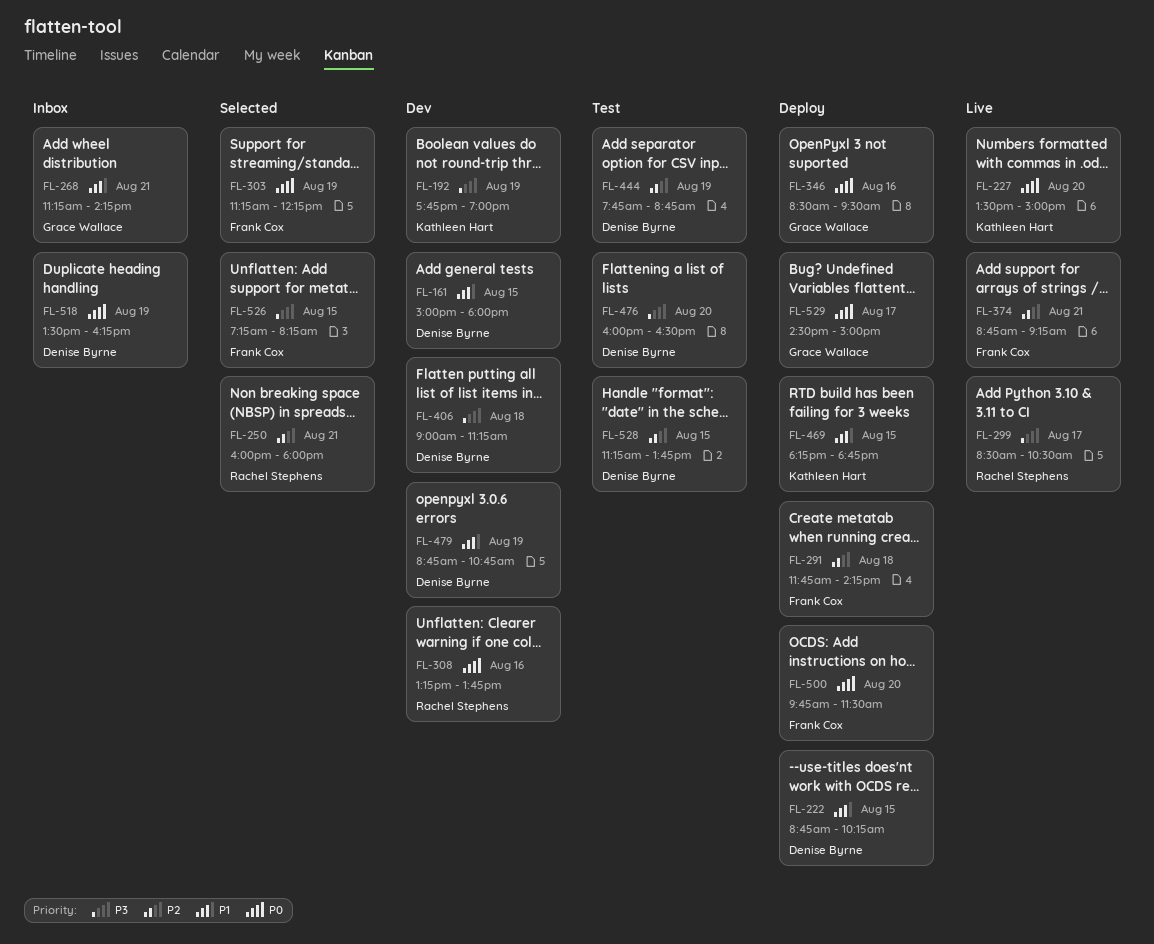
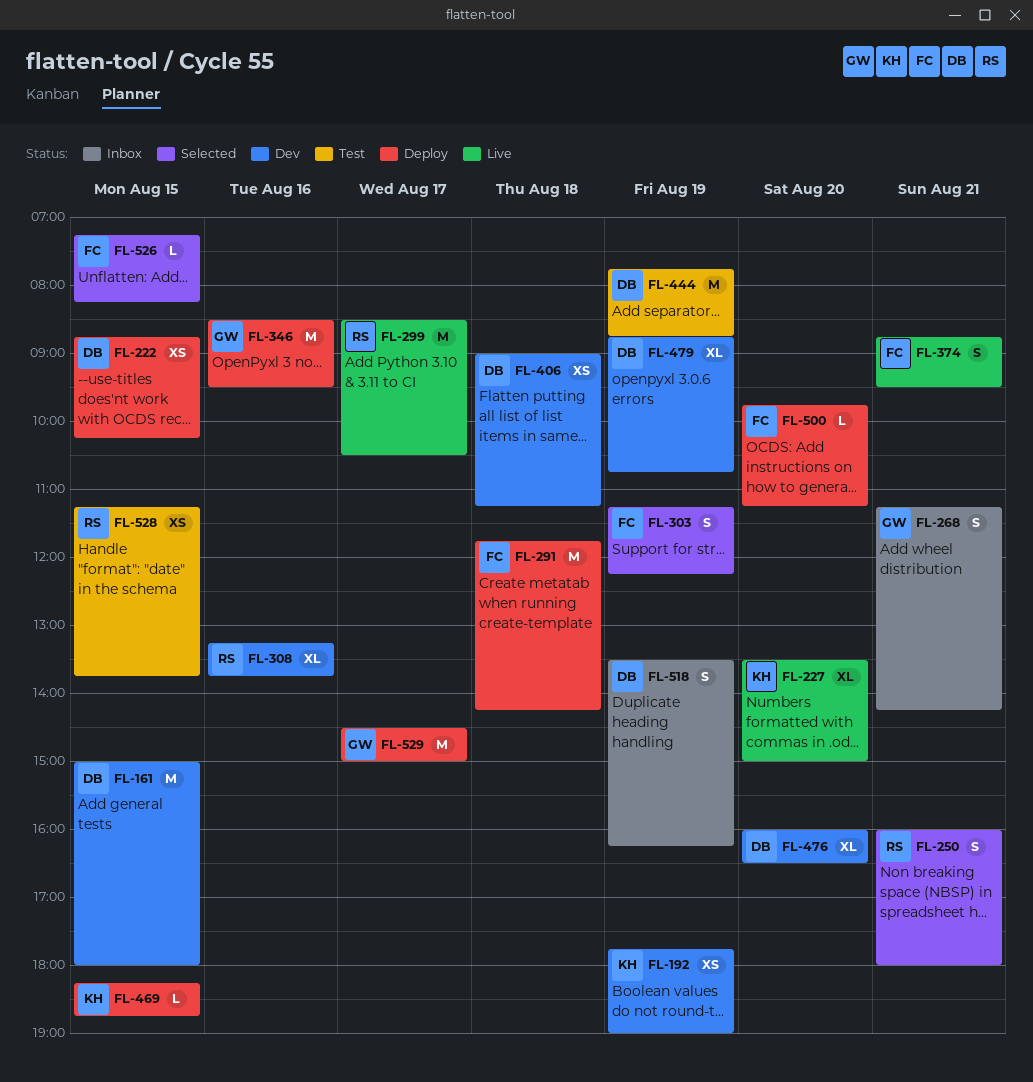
FL-374, ends: 09:15 -> 09:30
FL-476, status: Test -> Dev
FL-500, ends: 11:30 -> 11:15
FL-528, owner: Denise Byrne -> Rachel Stephens

